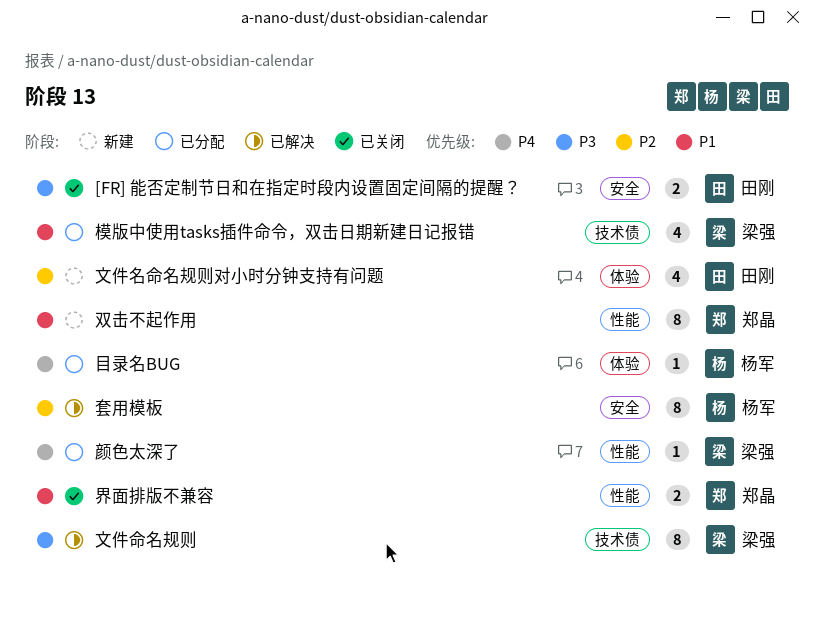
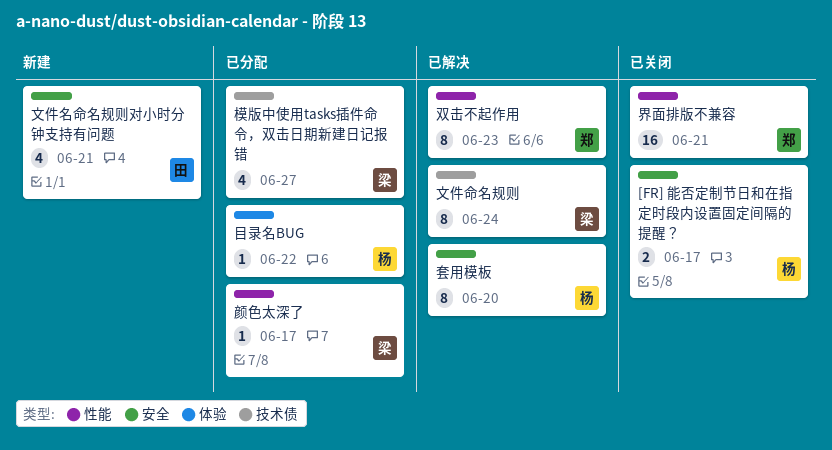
[FR] 能否定制节日和在指定时段内设置固定间隔的提醒？, owner: 田刚 -> 杨军
双击不起作用, status: 新建 -> 已解决
文件名命名规则对小时分钟支持有问题, label: 体验 -> 安全
界面排版不兼容, estimate: 2 -> 16

